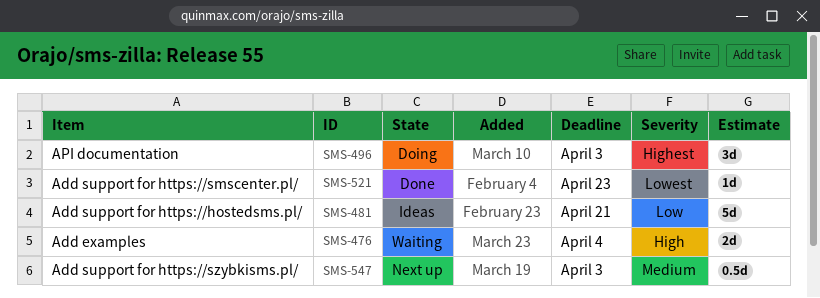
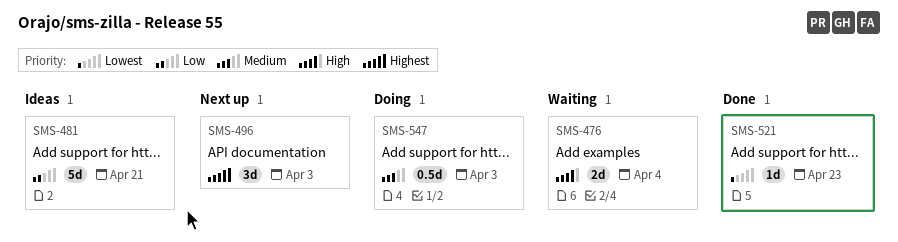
SMS-496, status: Doing -> Next up
SMS-547, status: Next up -> Doing

